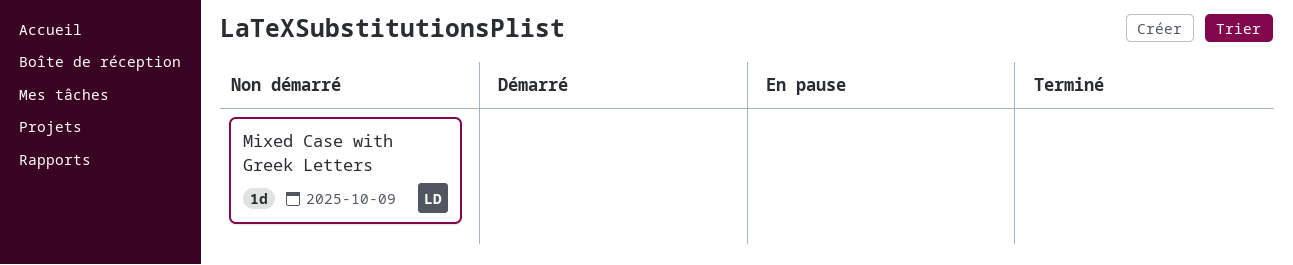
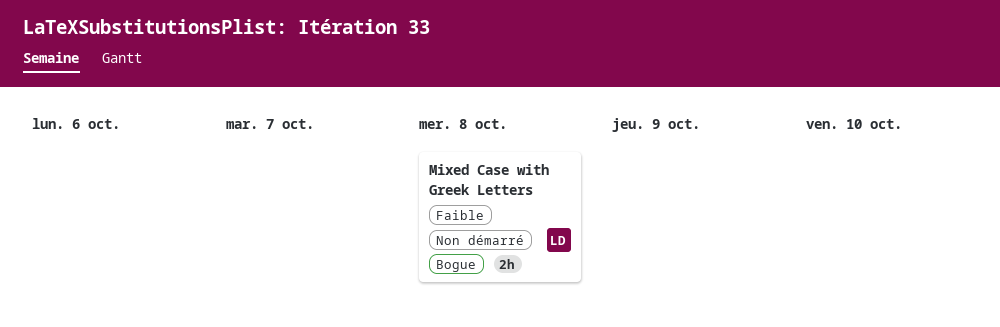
Mixed Case with Greek Letters, estimate: 1d -> 2h
Mixed Case with Greek Letters, due: Oct 9 -> Oct 8

